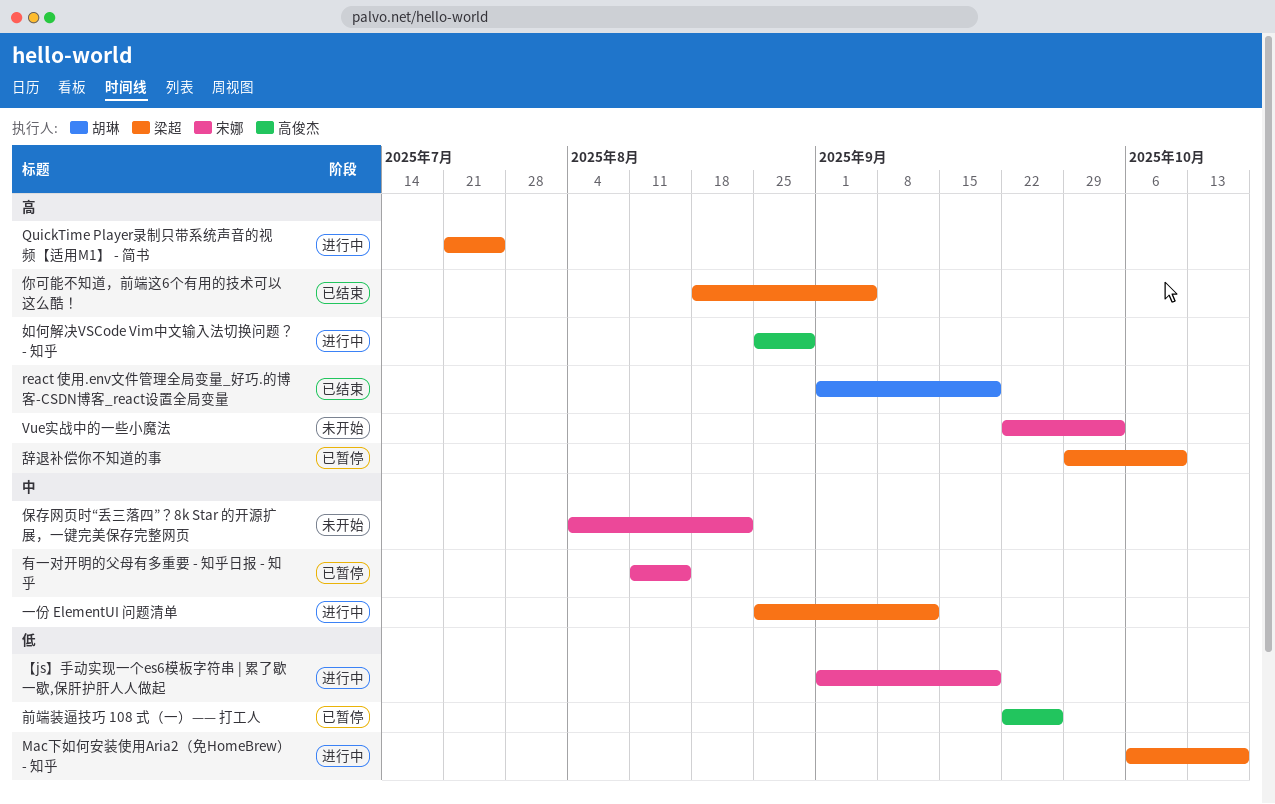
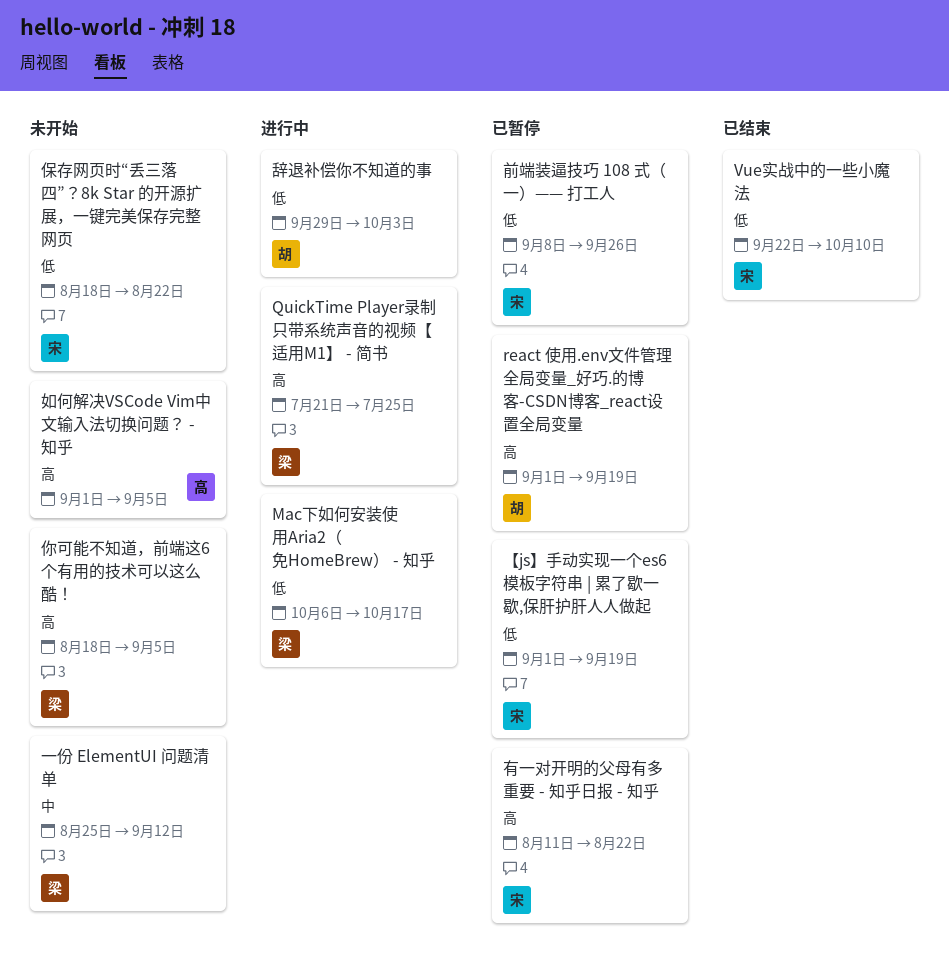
react 使用.env文件管理全局变量_好巧.的博客-CSDN博客_react设置全局变量, status: 已结束 -> 已暂停
Vue实战中的一些小魔法, status: 未开始 -> 已结束
Vue实战中的一些小魔法, priority: 高 -> 低
Vue实战中的一些小魔法, due: Oct 3 -> Oct 10
【js】手动实现一个es6模板字符串 | 累了歇一歇,保肝护肝人人做起, status: 进行中 -> 已暂停
一份 ElementUI 问题清单, status: 进行中 -> 未开始
你可能不知道，前端这6个有用的技术可以这么酷！, status: 已结束 -> 未开始
保存网页时“丢三落四”？8k Star 的开源扩展，一键完美保存完整网页, priority: 中 -> 低
保存网页时“丢三落四”？8k Star 的开源扩展，一键完美保存完整网页, start: Aug 4 -> Aug 18
前端装逼技巧 108 式（一）—— 打工人, owner: 高俊杰 -> 宋娜
前端装逼技巧 108 式（一）—— 打工人, start: Sep 22 -> Sep 8
如何解决VSCode Vim中文输入法切换问题？ - 知乎, status: 进行中 -> 未开始
如何解决VSCode Vim中文输入法切换问题？ - 知乎, start: Aug 25 -> Sep 1
如何解决VSCode Vim中文输入法切换问题？ - 知乎, due: Aug 29 -> Sep 5
有一对开明的父母有多重要 - 知乎日报 - 知乎, priority: 中 -> 高
有一对开明的父母有多重要 - 知乎日报 - 知乎, due: Aug 15 -> Aug 22
辞退补偿你不知道的事, status: 已暂停 -> 进行中
辞退补偿你不知道的事, owner: 梁超 -> 胡琳
辞退补偿你不知道的事, priority: 高 -> 低
辞退补偿你不知道的事, due: Oct 10 -> Oct 3

